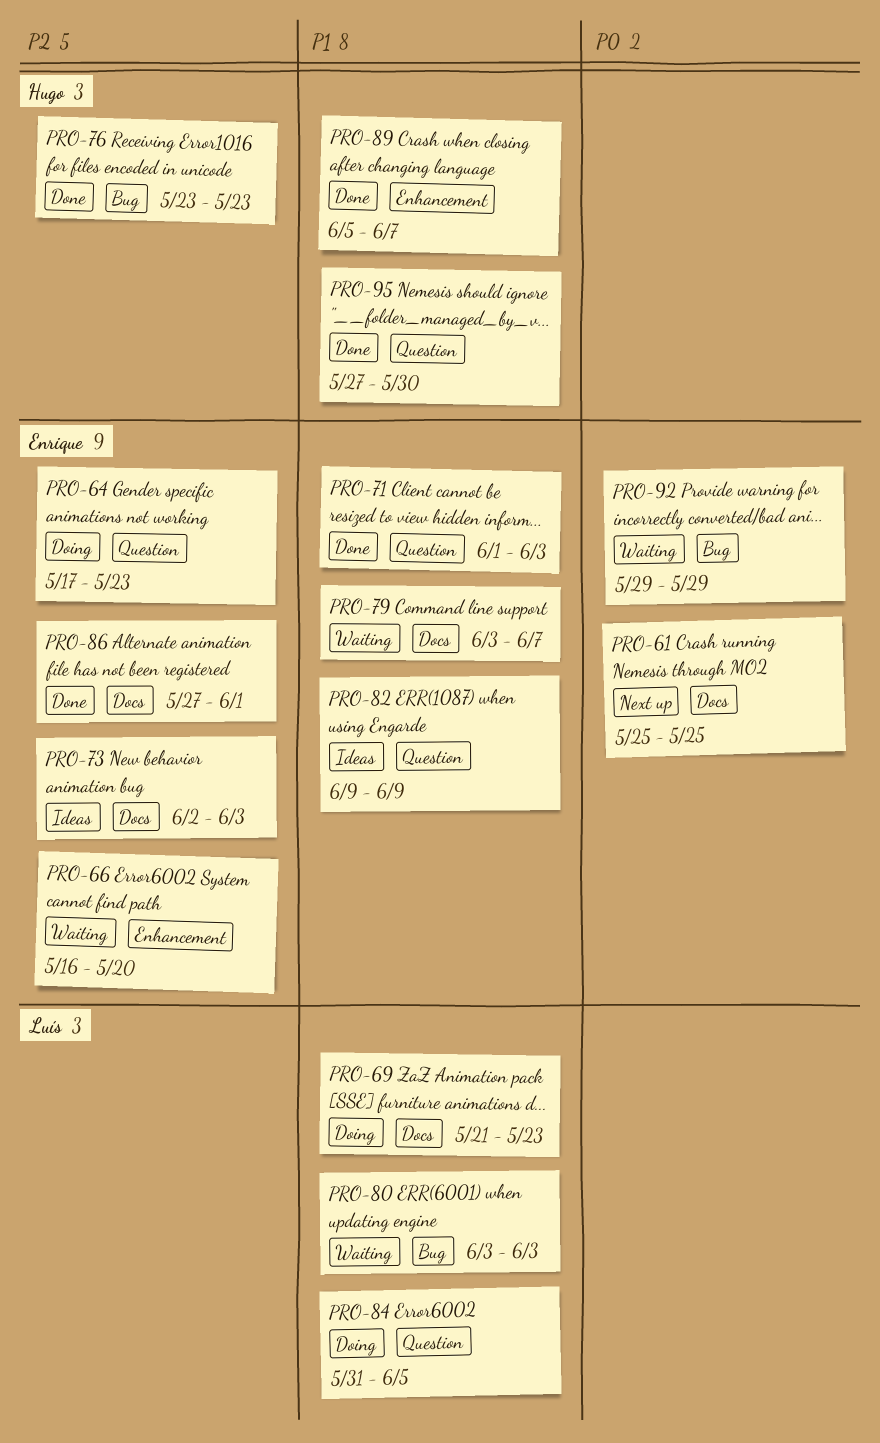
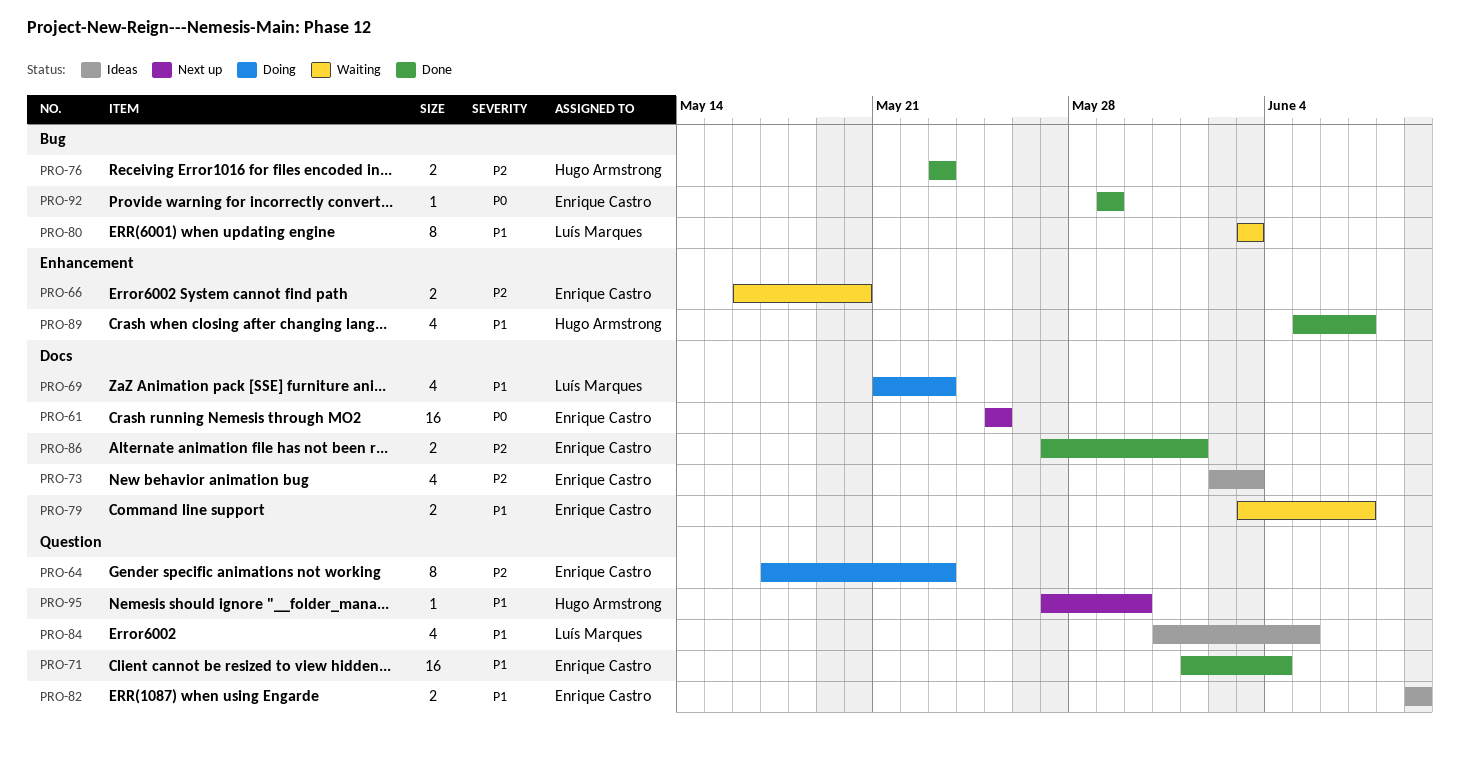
PRO-71, due: Jun 3 -> Jun 4
PRO-84, status: Doing -> Ideas
PRO-92, status: Waiting -> Done
PRO-95, status: Done -> Next up

